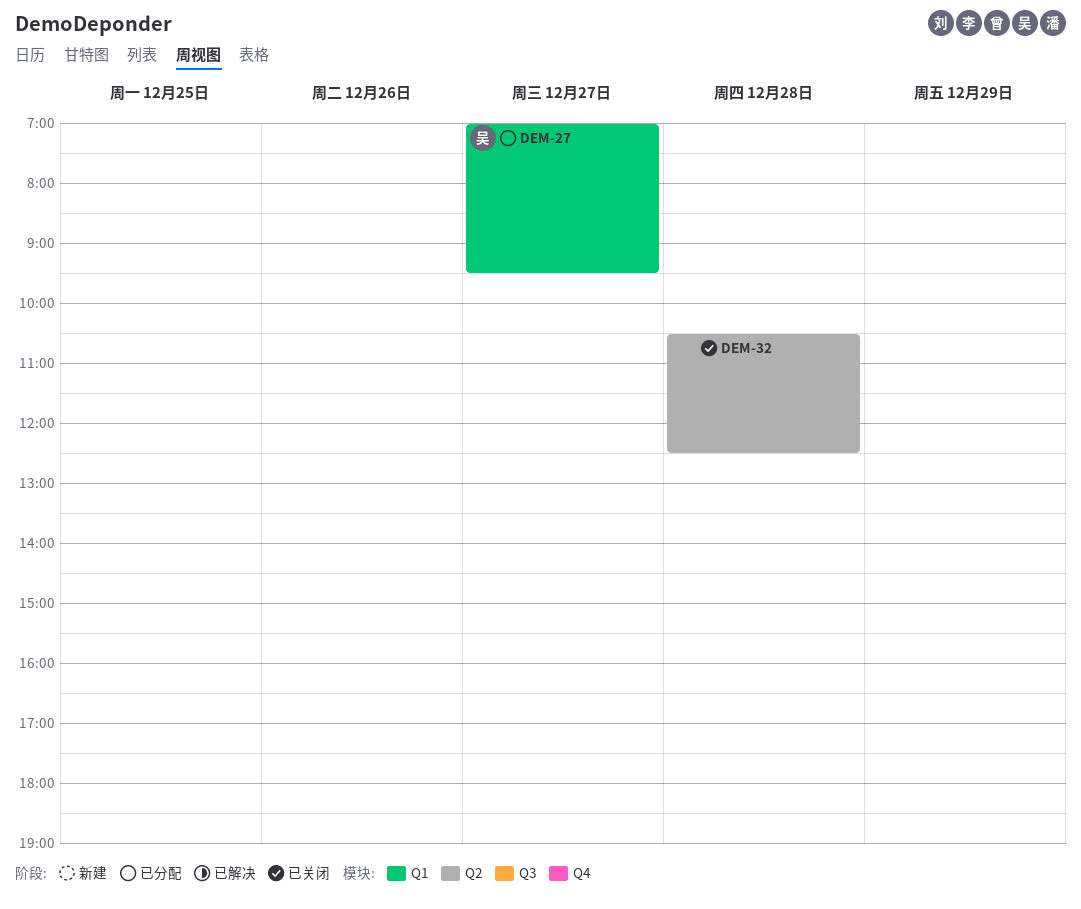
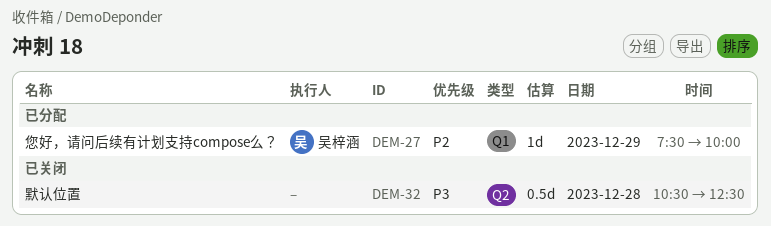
DEM-27, day: Dec 27 -> Dec 29
DEM-27, begins: 07:00 -> 07:30
DEM-27, ends: 09:30 -> 10:00

